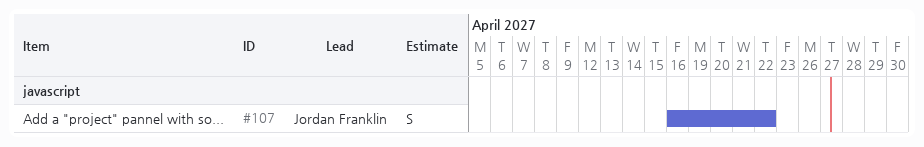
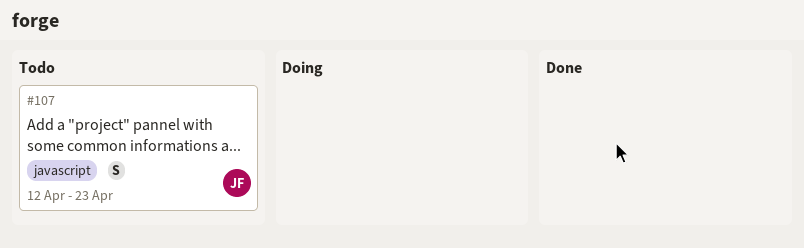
#107, start: Apr 16 -> Apr 12
#107, due: Apr 22 -> Apr 23

